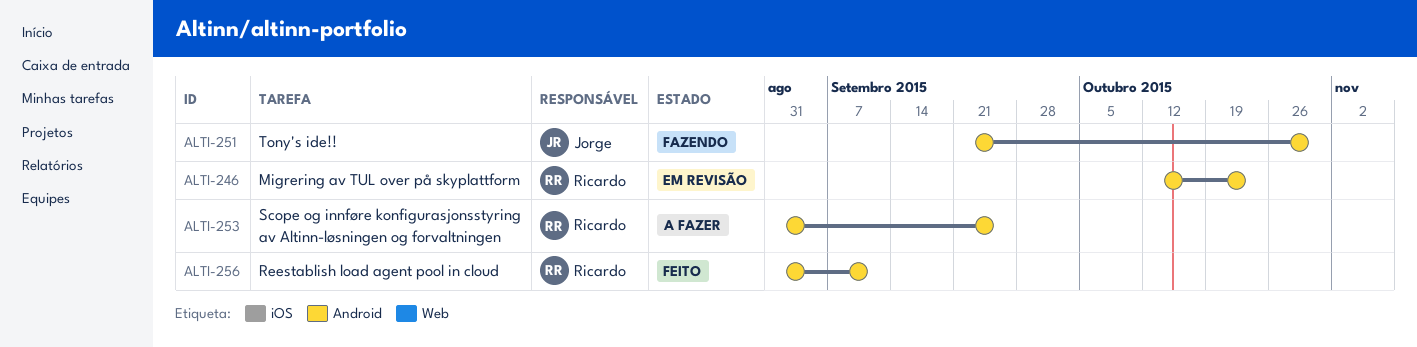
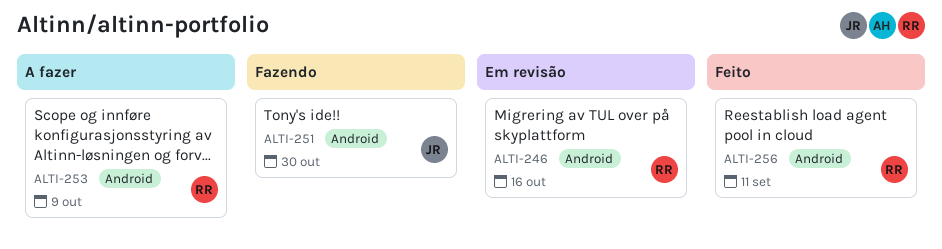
ALTI-246, due: Oct 23 -> Oct 16
ALTI-253, due: Sep 25 -> Oct 9

